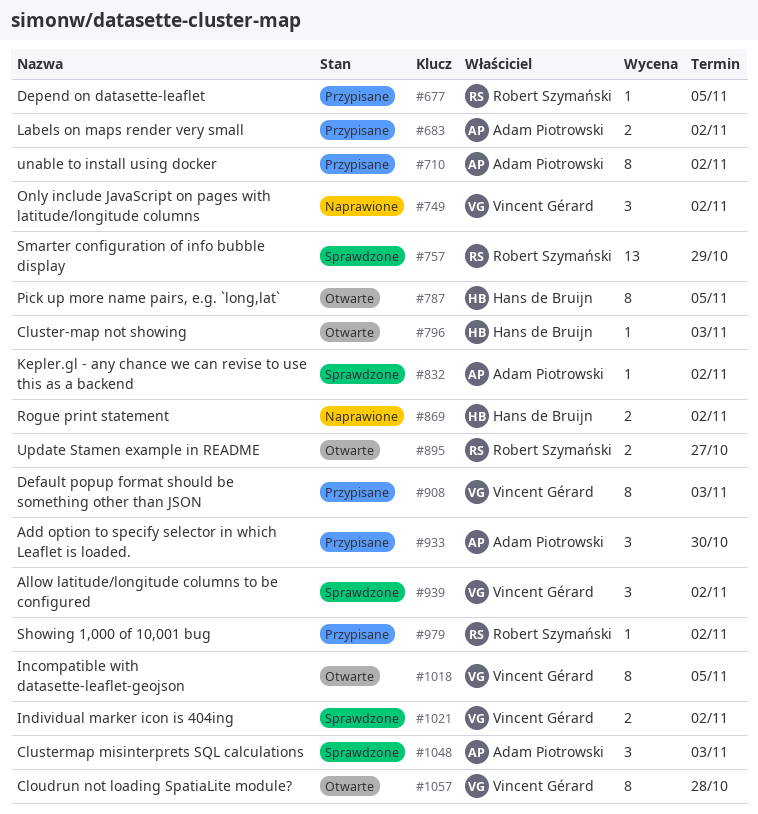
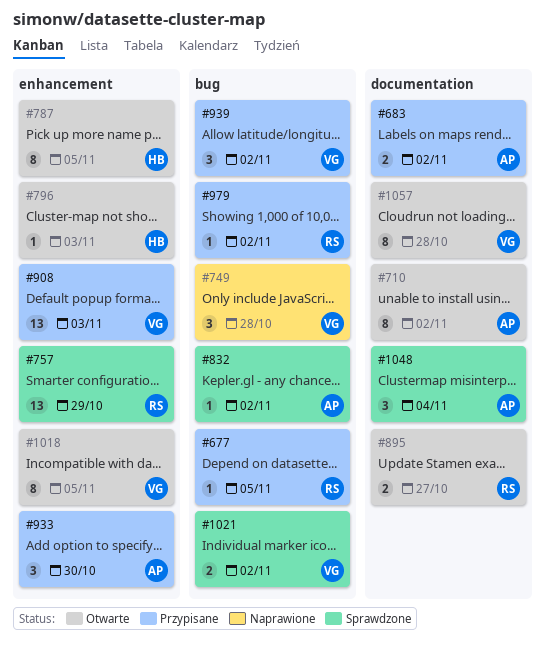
#710, status: Przypisane -> Otwarte
#749, due: Nov 2 -> Oct 28
#869: present -> none
#908, estimate: 8 -> 13
#939, status: Sprawdzone -> Przypisane
#1048, due: Nov 3 -> Nov 4

